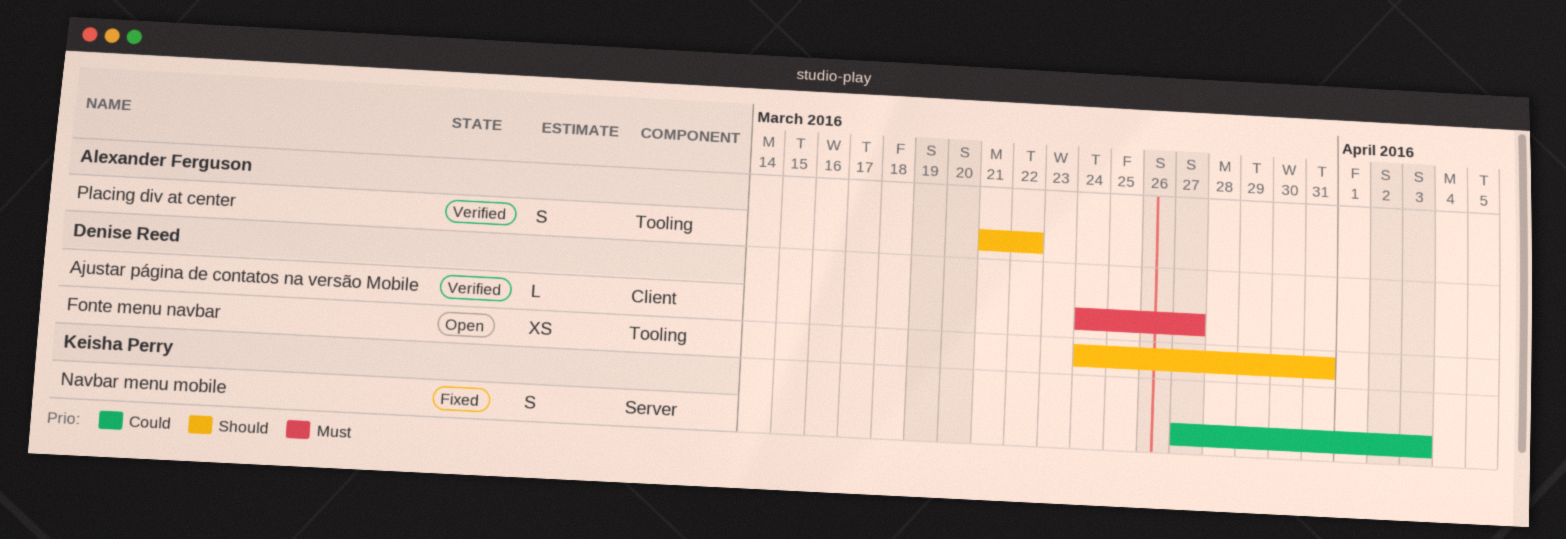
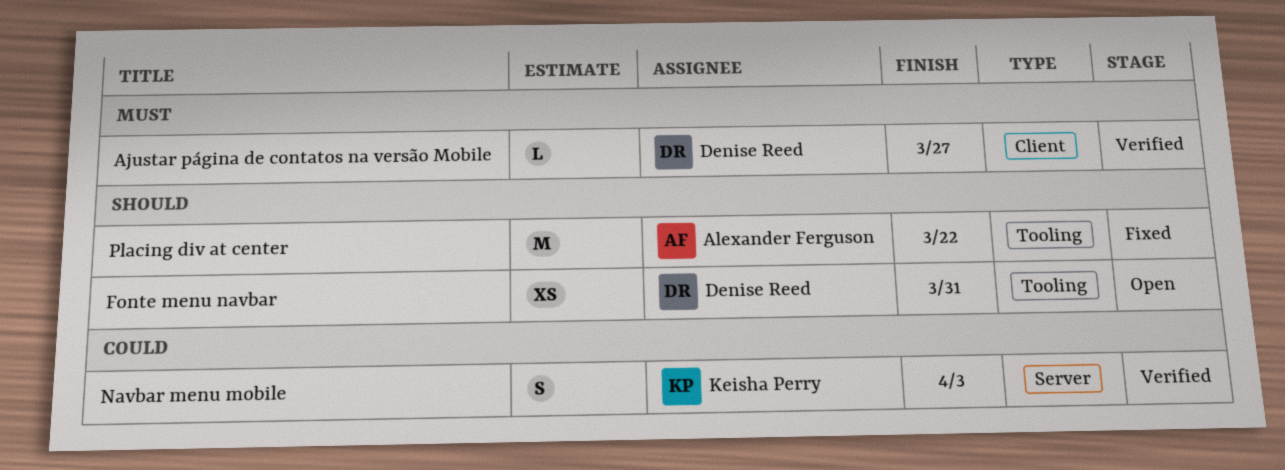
Navbar menu mobile, status: Fixed -> Verified
Placing div at center, status: Verified -> Fixed
Placing div at center, estimate: S -> M

